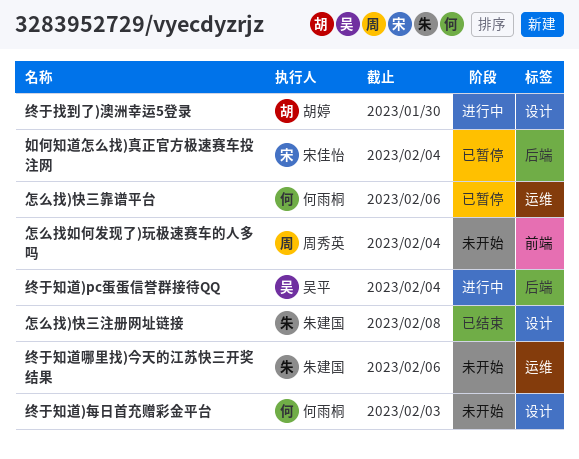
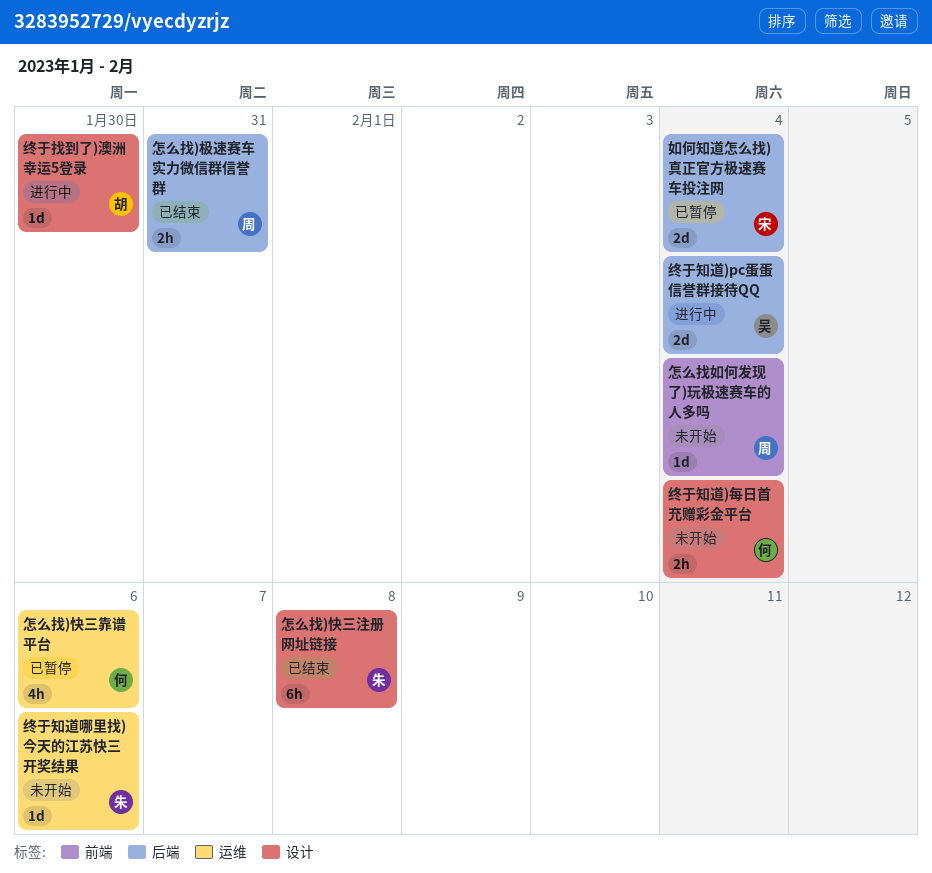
怎么找)极速赛车实力微信群信誉群: none -> present
终于知道)每日首充赠彩金平台, due: Feb 3 -> Feb 4

